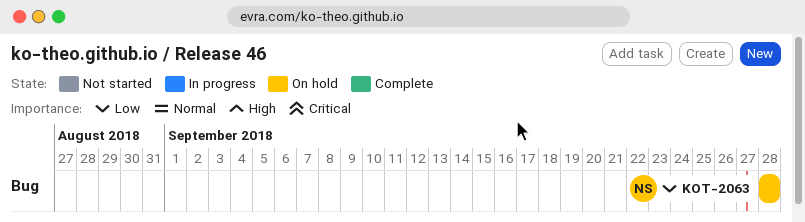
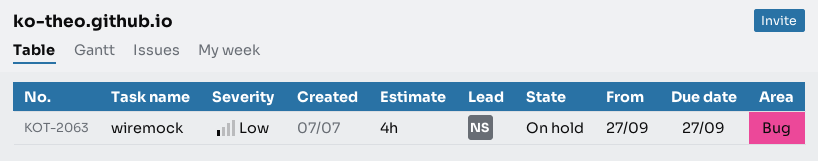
KOT-2063, start: Sep 28 -> Sep 27
KOT-2063, due: Sep 28 -> Sep 27

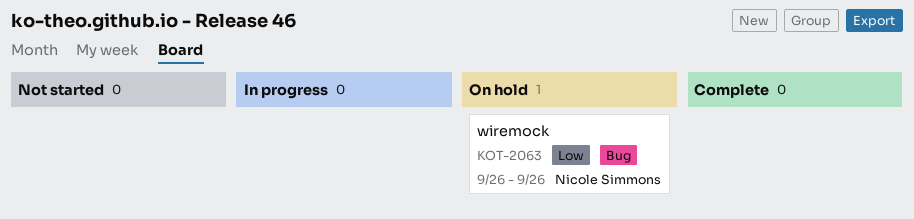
KOT-2063, start: Sep 27 -> Sep 26
KOT-2063, due: Sep 27 -> Sep 26

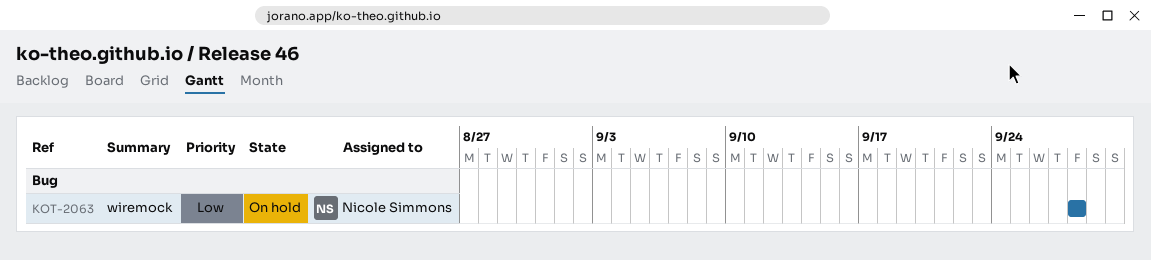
KOT-2063, start: Sep 26 -> Sep 28
KOT-2063, due: Sep 26 -> Sep 28

